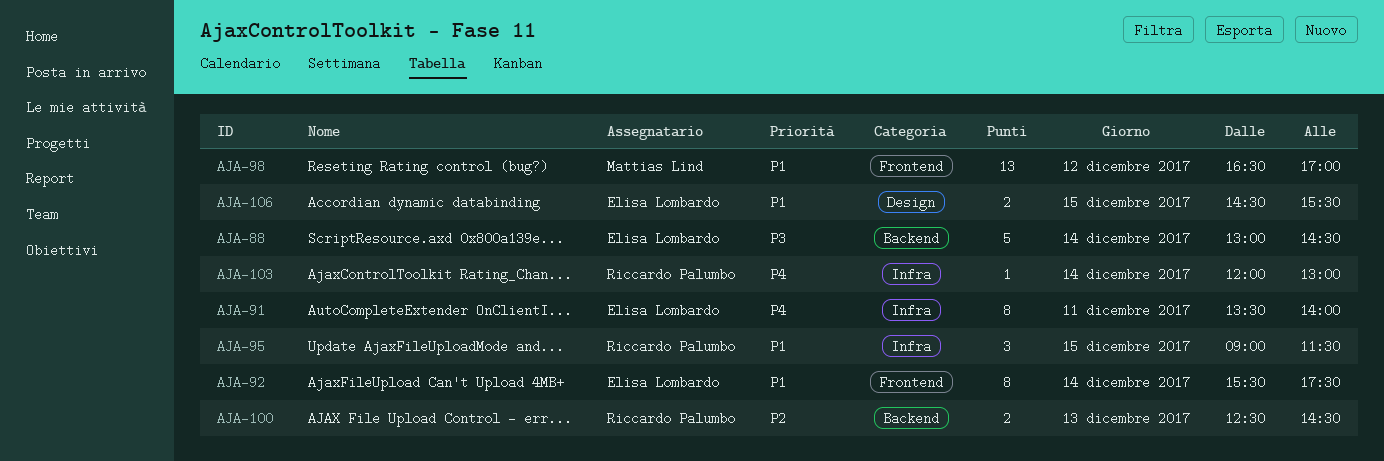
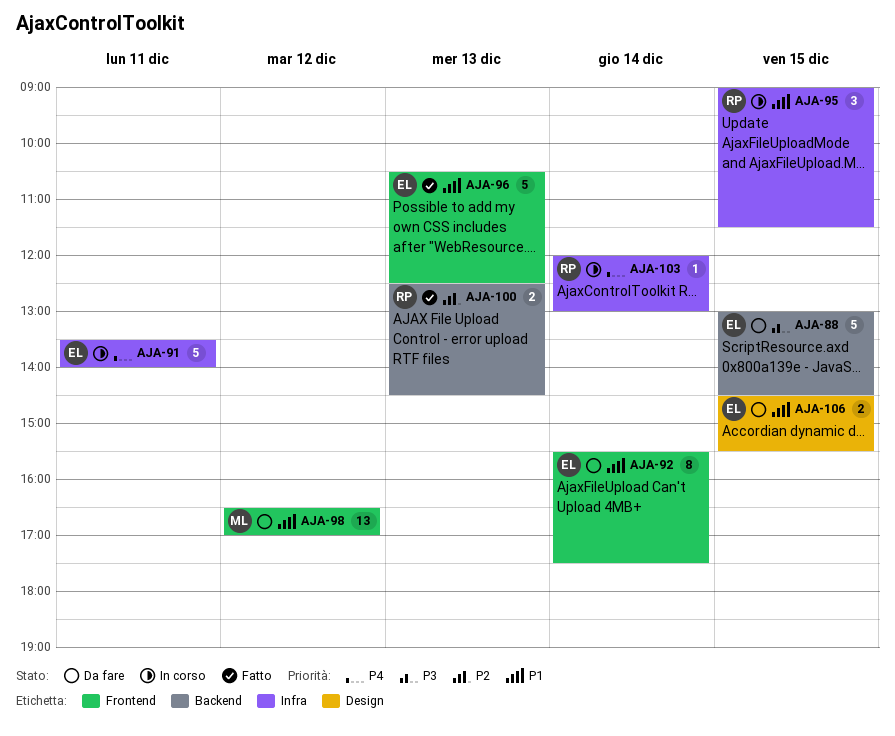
AJA-88, day: Dec 14 -> Dec 15
AJA-91, estimate: 8 -> 5
AJA-96: none -> present

